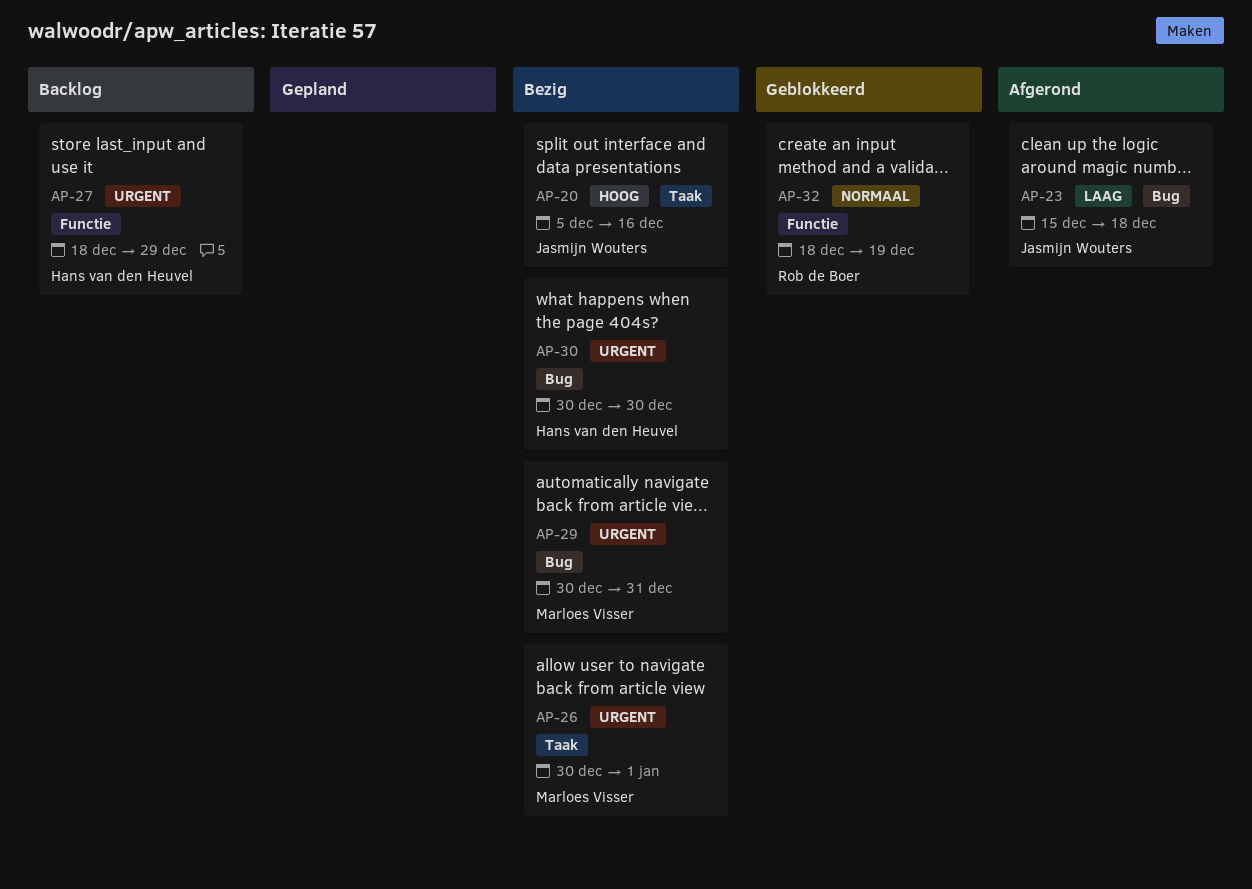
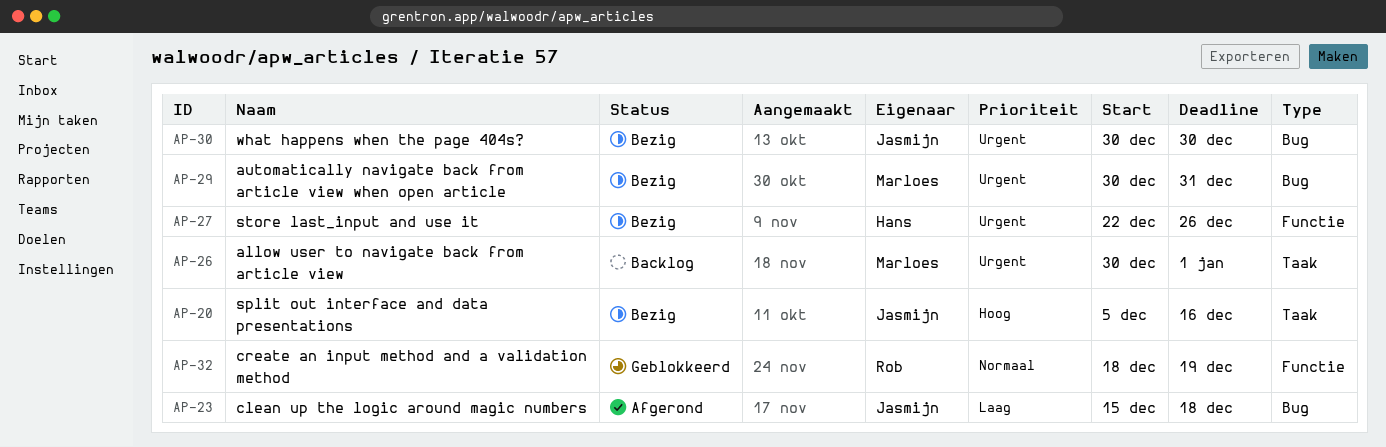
AP-26, status: Bezig -> Backlog
AP-27, status: Backlog -> Bezig
AP-27, start: Dec 18 -> Dec 22
AP-27, due: Dec 29 -> Dec 26
AP-30, owner: Hans van den Heuvel -> Jasmijn Wouters

